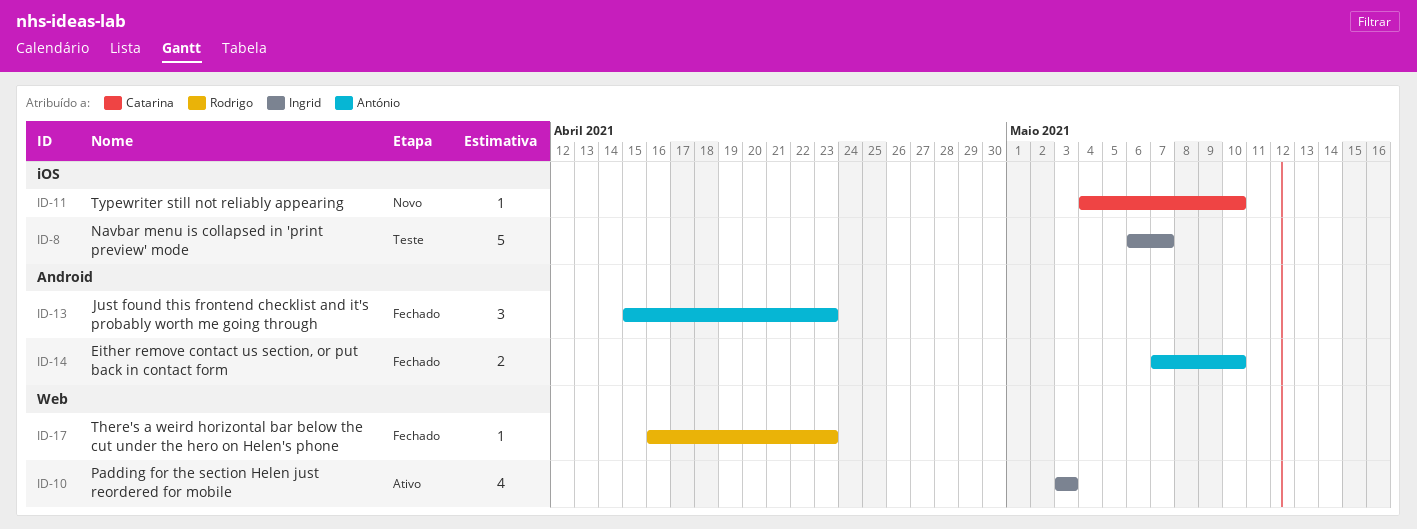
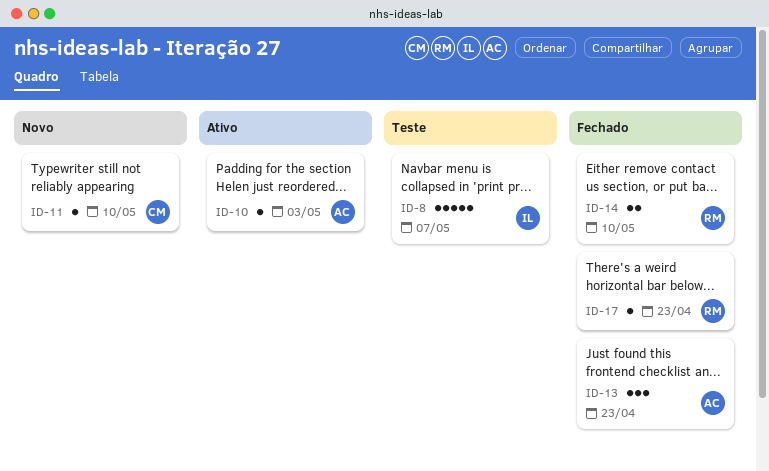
ID-10, owner: Ingrid -> António
ID-10, estimate: 4 -> 1
ID-14, owner: António -> Rodrigo

